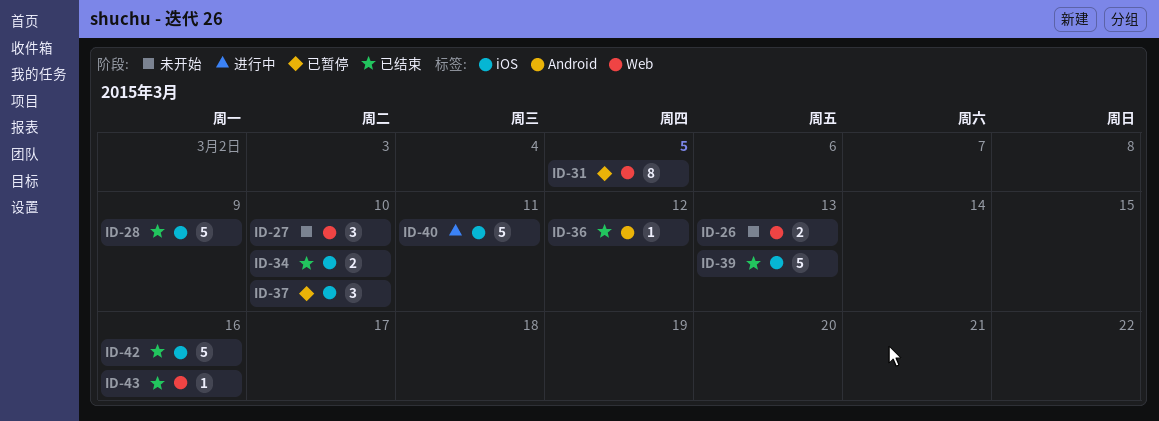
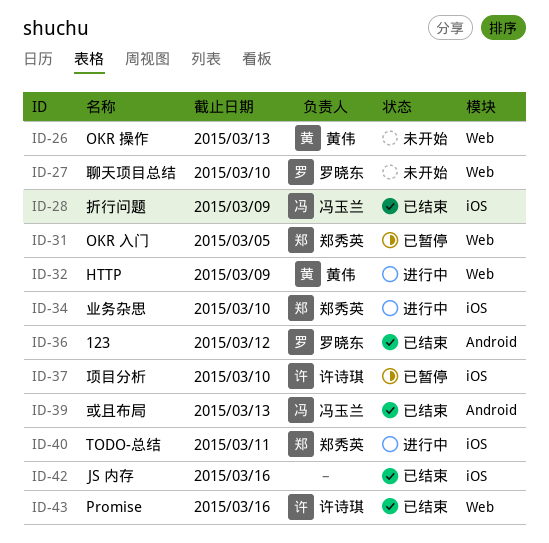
ID-32: none -> present
ID-34, status: 已结束 -> 进行中
ID-39, label: iOS -> Android

